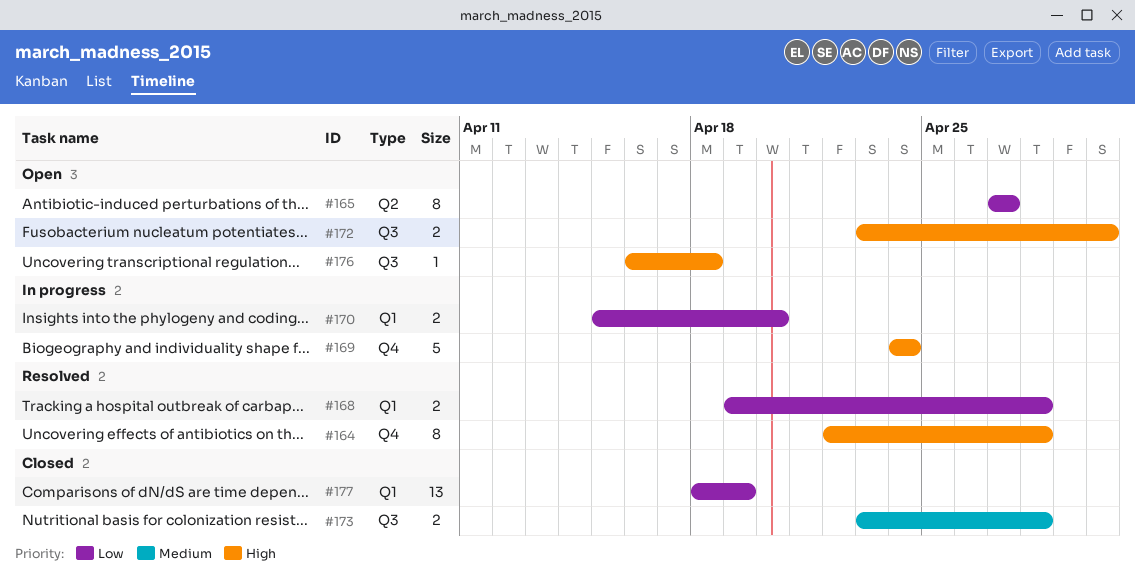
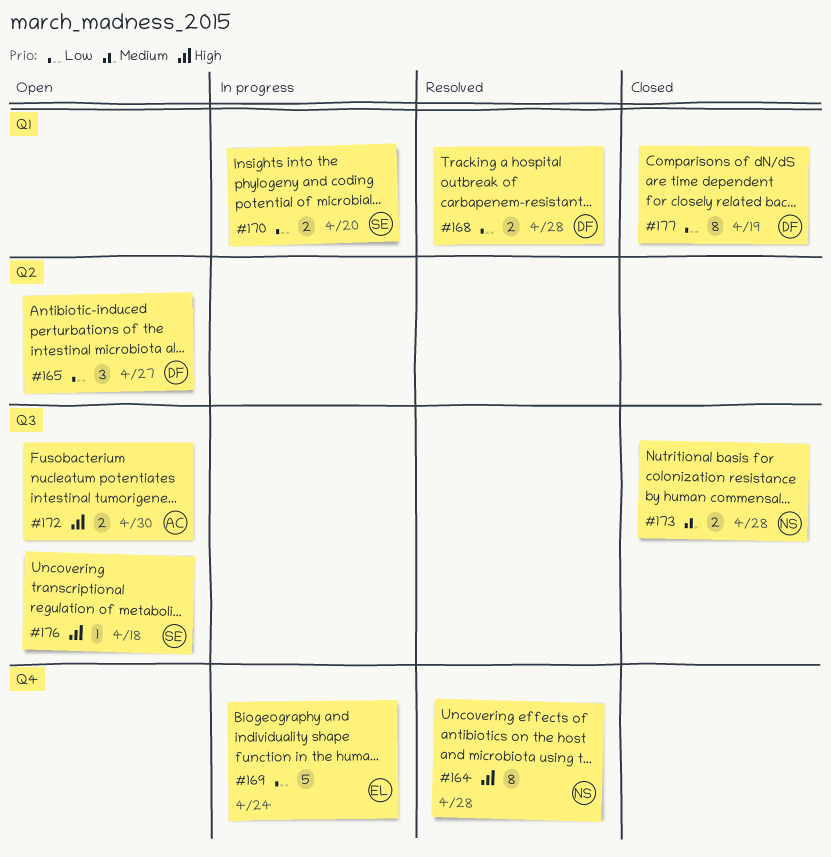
#165, estimate: 8 -> 3
#169, priority: High -> Low
#177, estimate: 13 -> 8

